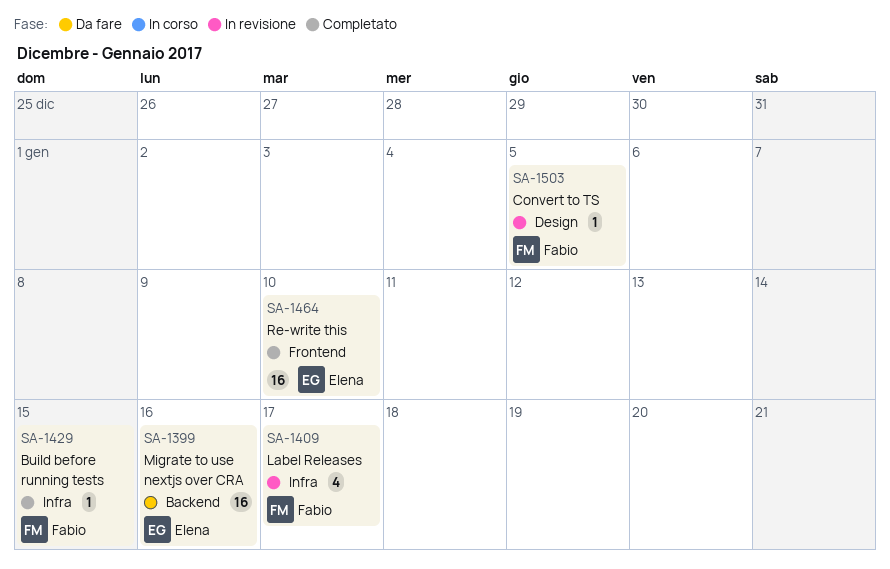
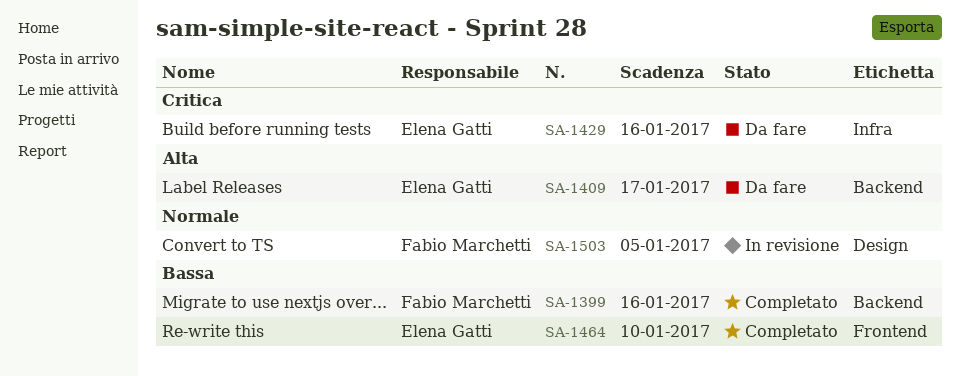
SA-1399, status: Da fare -> Completato
SA-1399, owner: Elena Gatti -> Fabio Marchetti
SA-1409, status: In revisione -> Da fare
SA-1409, owner: Fabio Marchetti -> Elena Gatti
SA-1409, label: Infra -> Backend
SA-1429, status: Completato -> Da fare
SA-1429, owner: Fabio Marchetti -> Elena Gatti
SA-1429, due: Jan 15 -> Jan 16

